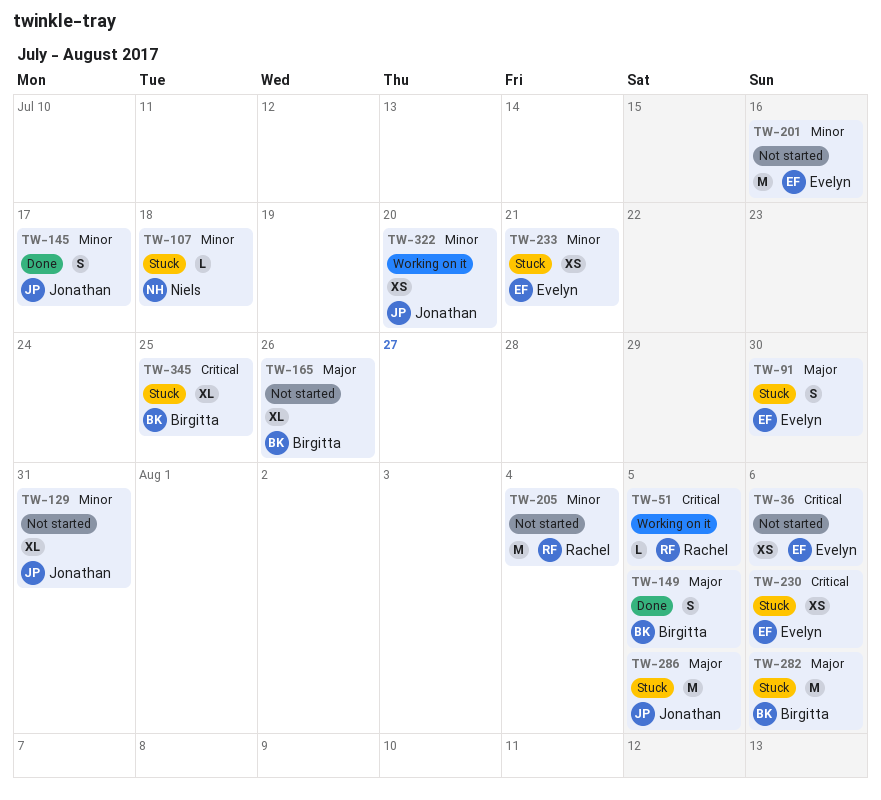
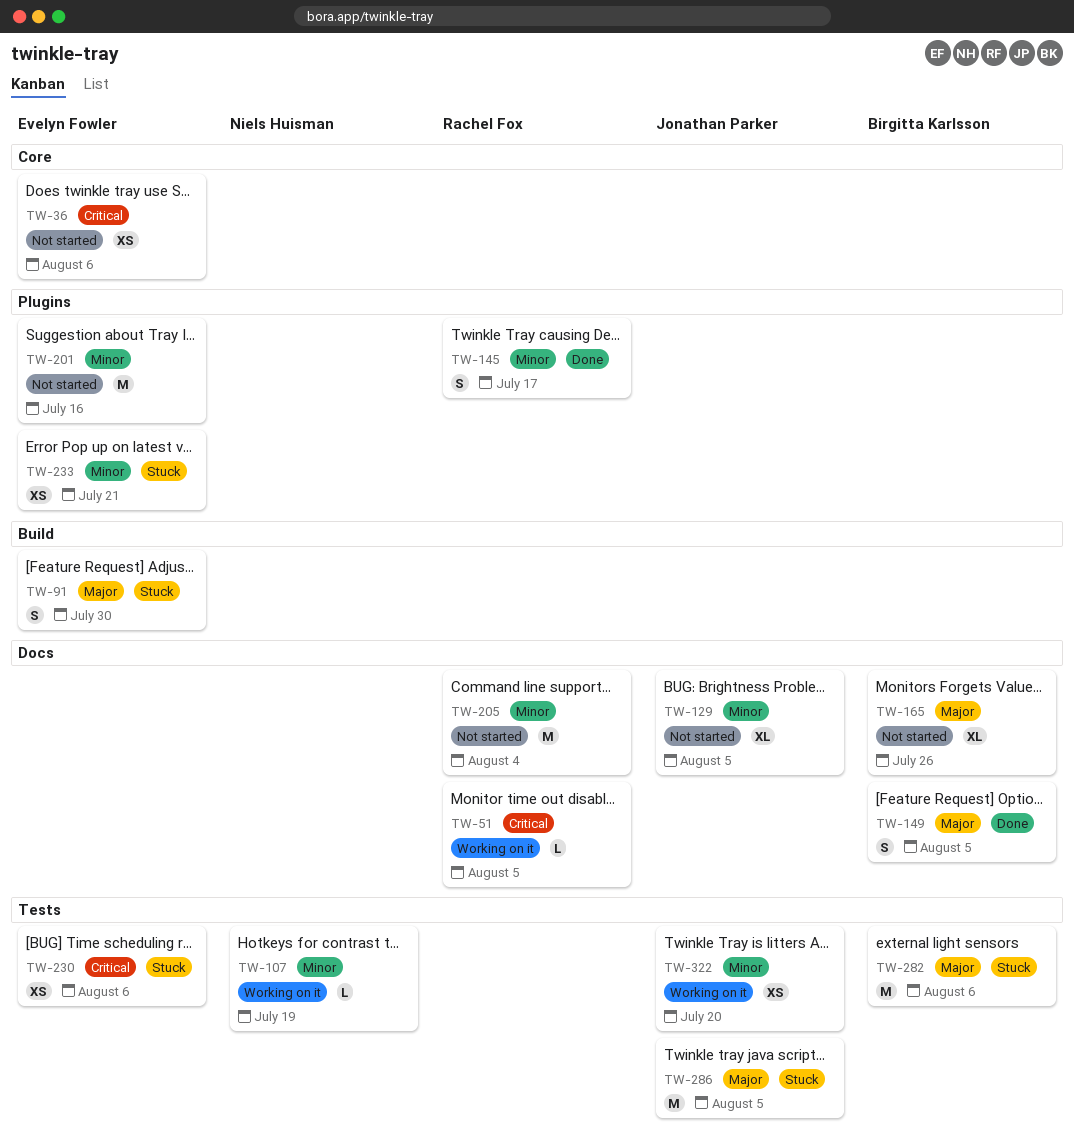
TW-107, status: Stuck -> Working on it
TW-107, due: Jul 18 -> Jul 19
TW-129, due: Jul 31 -> Aug 5
TW-145, owner: Jonathan Parker -> Rachel Fox
TW-345: present -> none

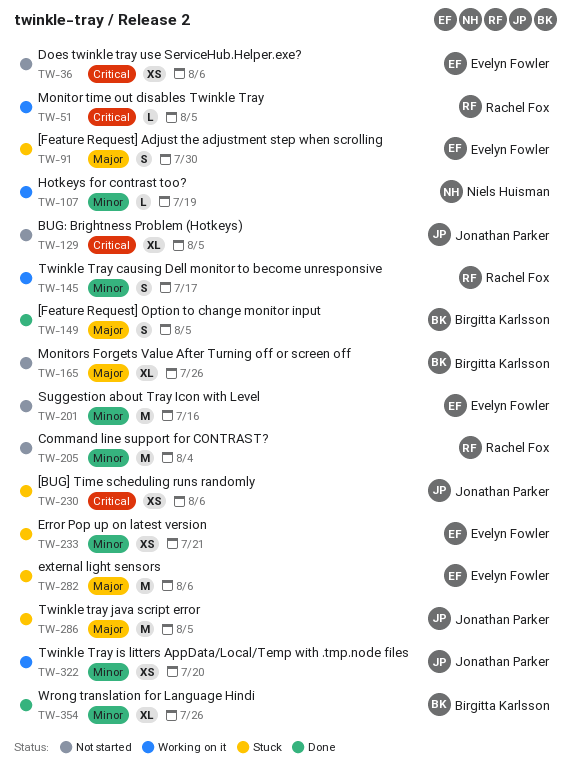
TW-129, priority: Minor -> Critical
TW-145, status: Done -> Working on it
TW-230, owner: Evelyn Fowler -> Jonathan Parker
TW-282, owner: Birgitta Karlsson -> Evelyn Fowler
TW-354: none -> present

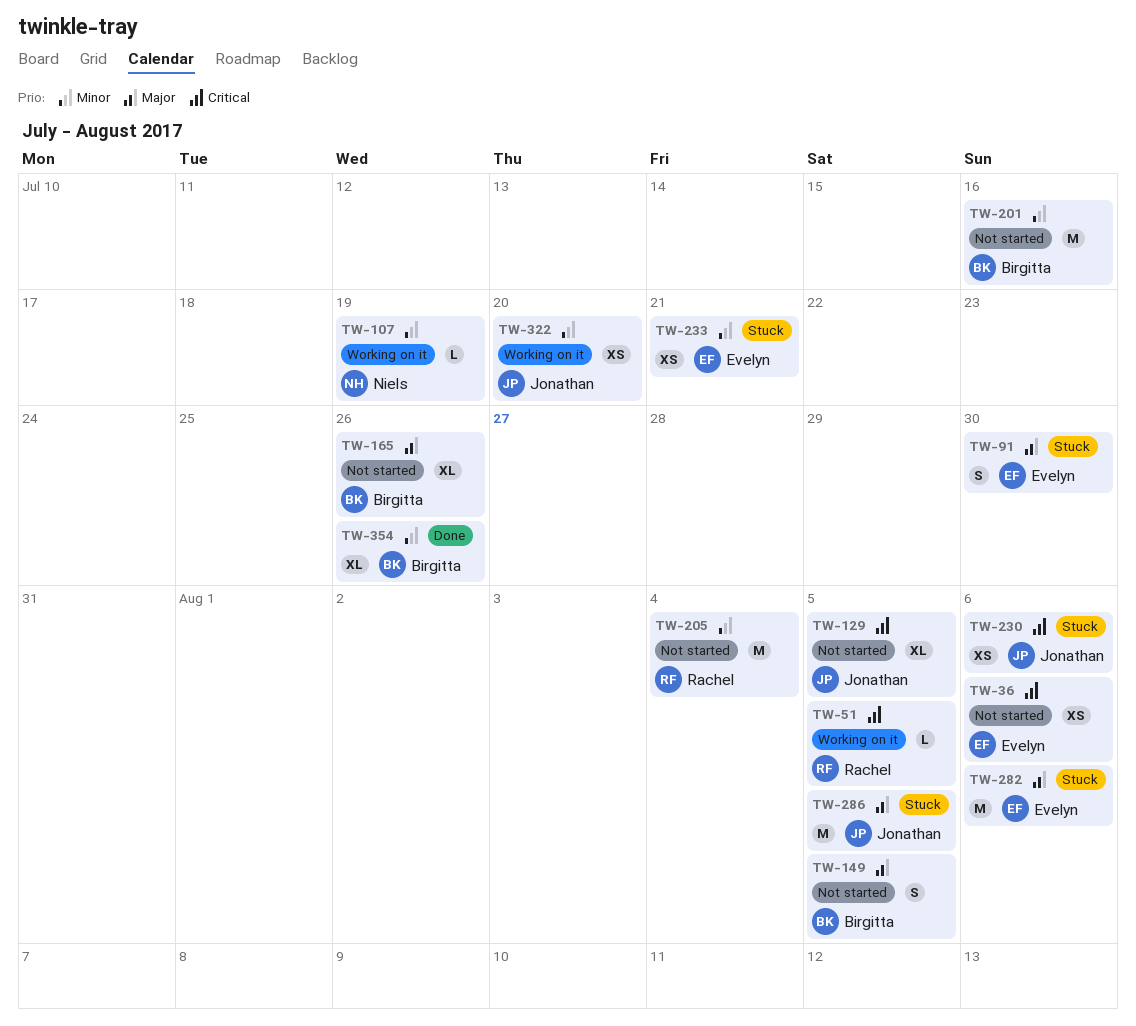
TW-145: present -> none
TW-149, status: Done -> Not started
TW-201, owner: Evelyn Fowler -> Birgitta Karlsson

